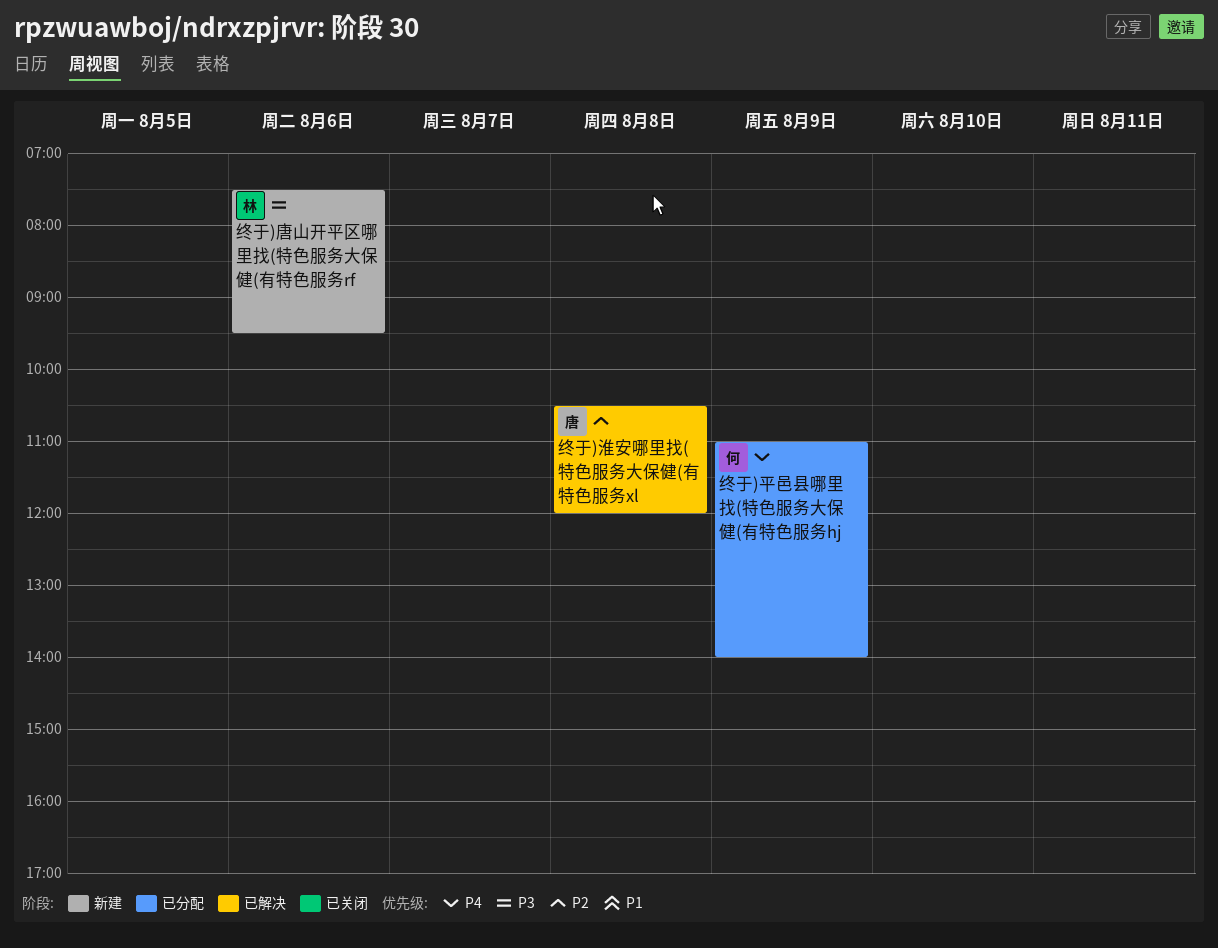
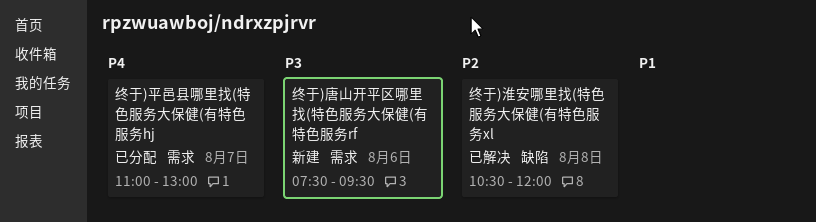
终于)平邑县哪里找(特色服务大保健(有特色服务hj, day: Aug 9 -> Aug 7
终于)平邑县哪里找(特色服务大保健(有特色服务hj, ends: 14:00 -> 13:00

